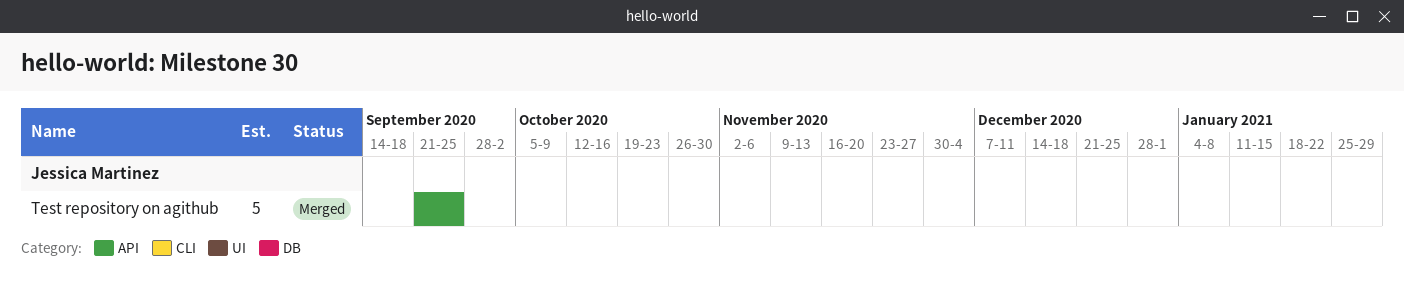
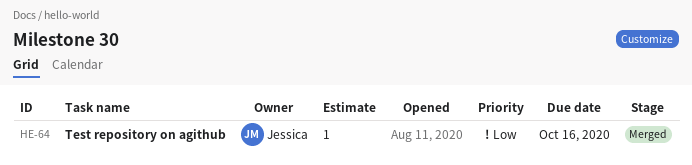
Test repository on agithub, estimate: 5 -> 1
Test repository on agithub, due: Sep 25 -> Oct 16

